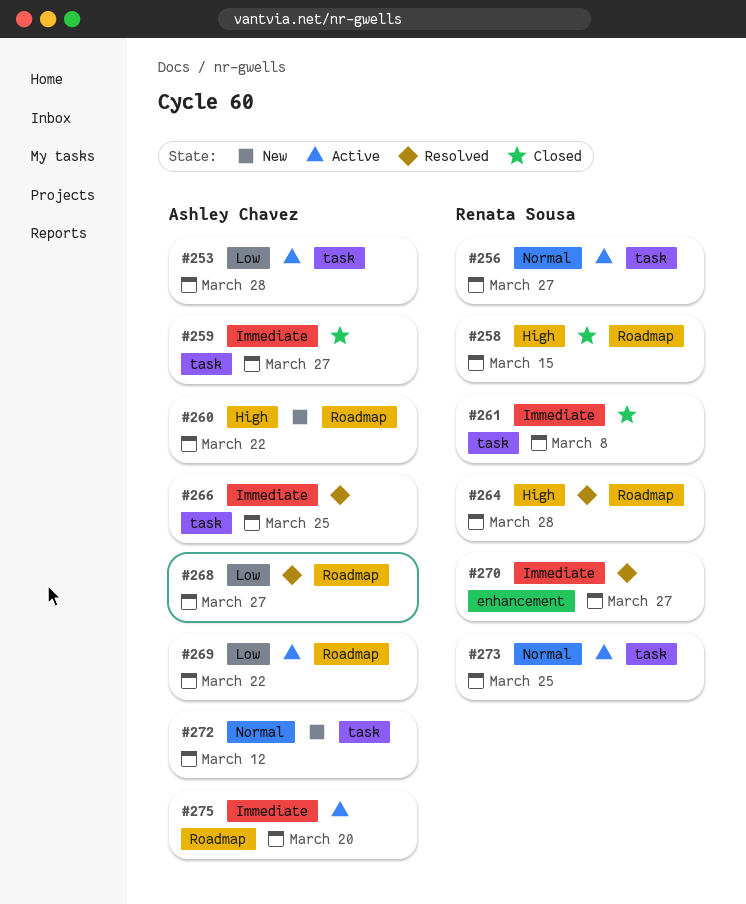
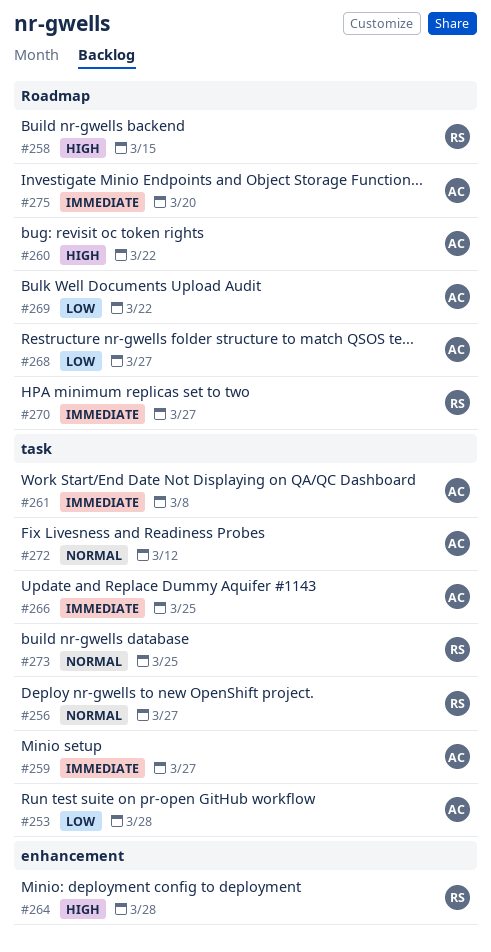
#261, owner: Renata Sousa -> Ashley Chavez
#264, label: Roadmap -> enhancement
#270, label: enhancement -> Roadmap

